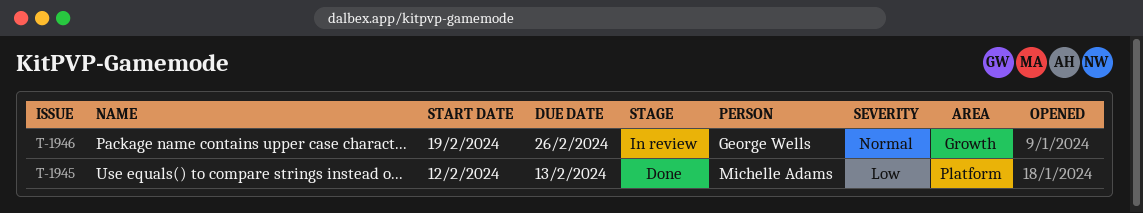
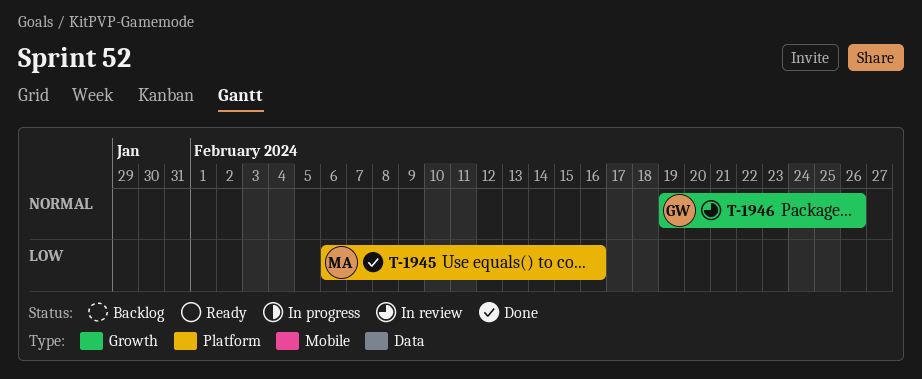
T-1945, start: Feb 12 -> Feb 6
T-1945, due: Feb 13 -> Feb 16

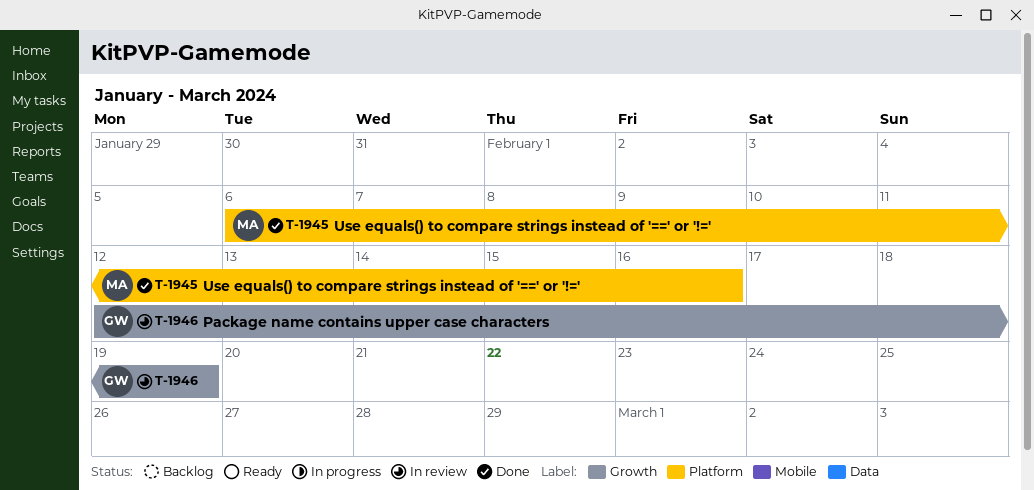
T-1946, start: Feb 19 -> Feb 12
T-1946, due: Feb 26 -> Feb 19

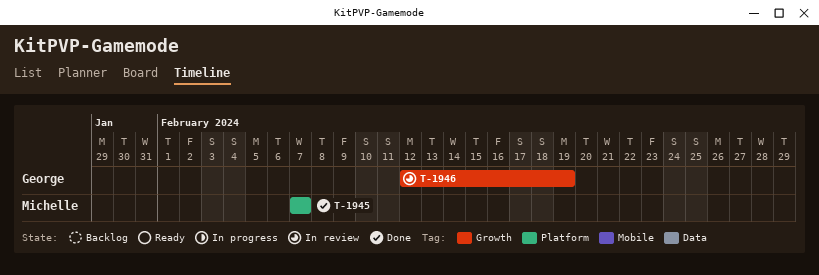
T-1945, start: Feb 6 -> Feb 7
T-1945, due: Feb 16 -> Feb 7

